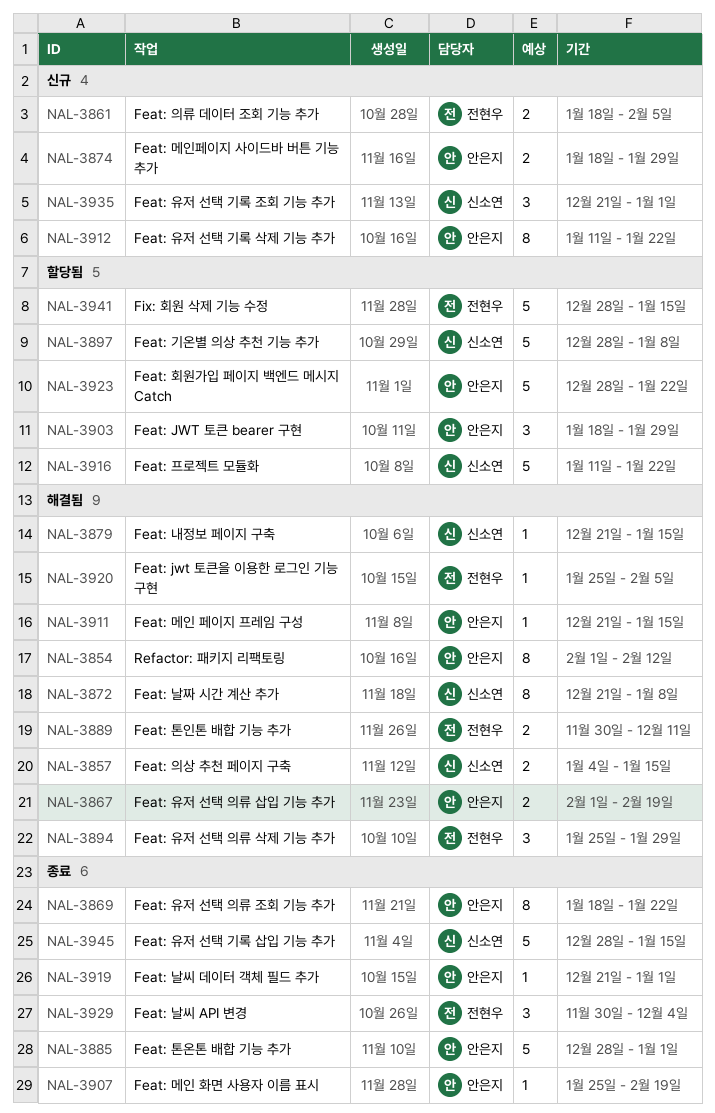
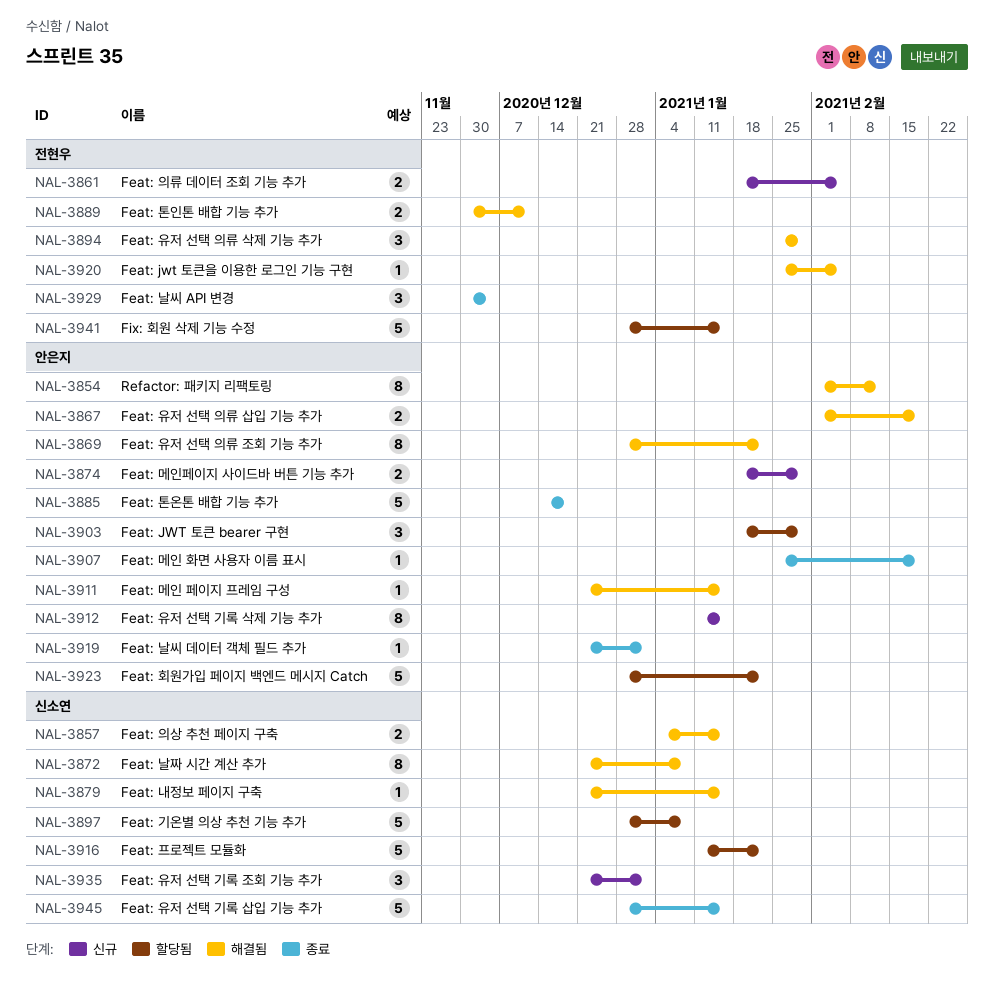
NAL-3869, status: 종료 -> 해결됨
NAL-3869, start: Jan 18 -> Dec 28
NAL-3885, start: Dec 28 -> Dec 14
NAL-3885, due: Jan 1 -> Dec 18
NAL-3912, due: Jan 22 -> Jan 15

